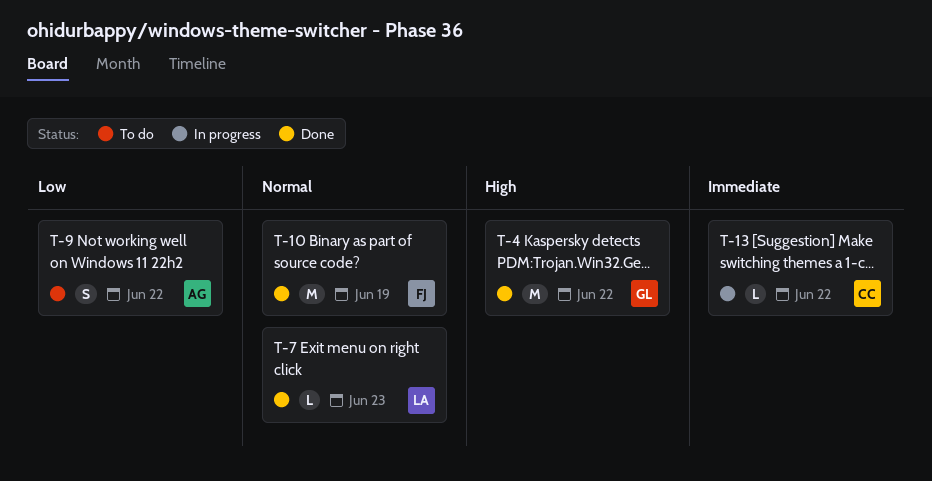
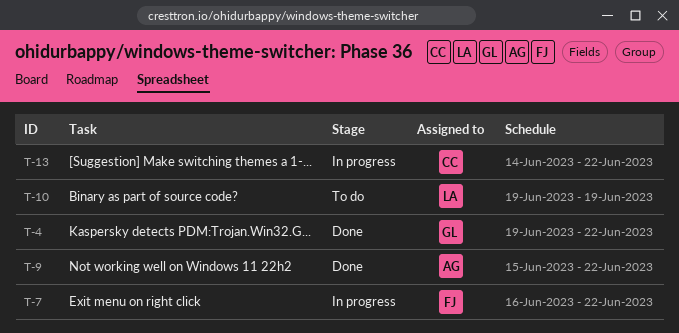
T-7, status: Done -> In progress
T-7, owner: LA -> FJ
T-7, due: Jun 23 -> Jun 22
T-9, status: To do -> Done
T-10, status: Done -> To do
T-10, owner: FJ -> LA

